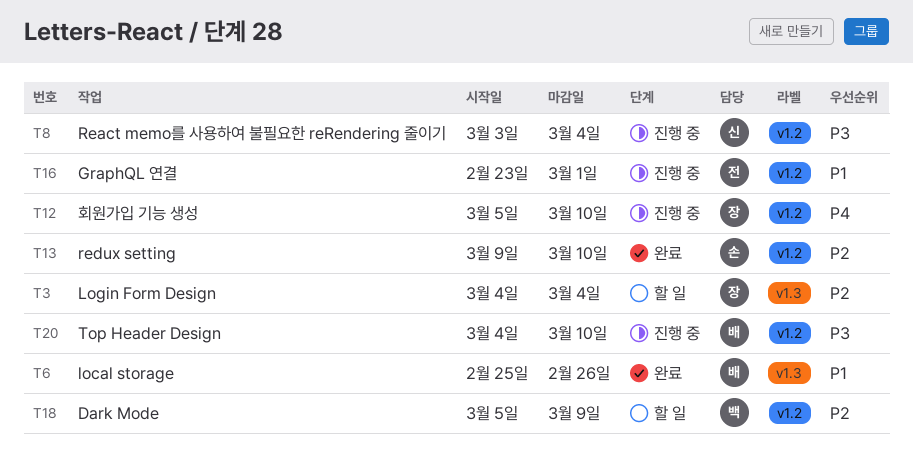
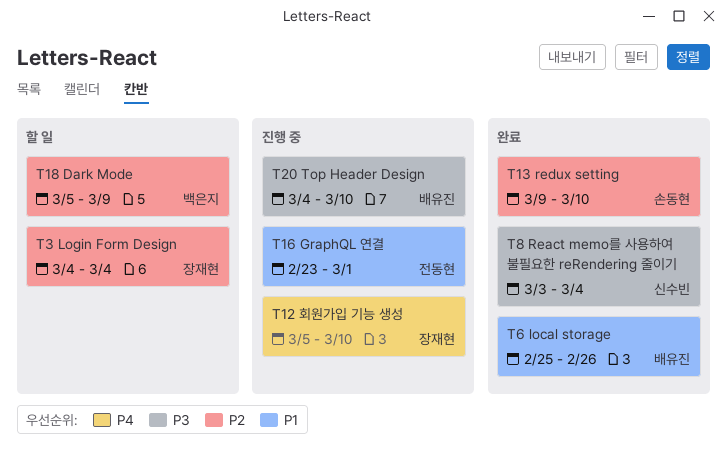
T8, status: 진행 중 -> 완료

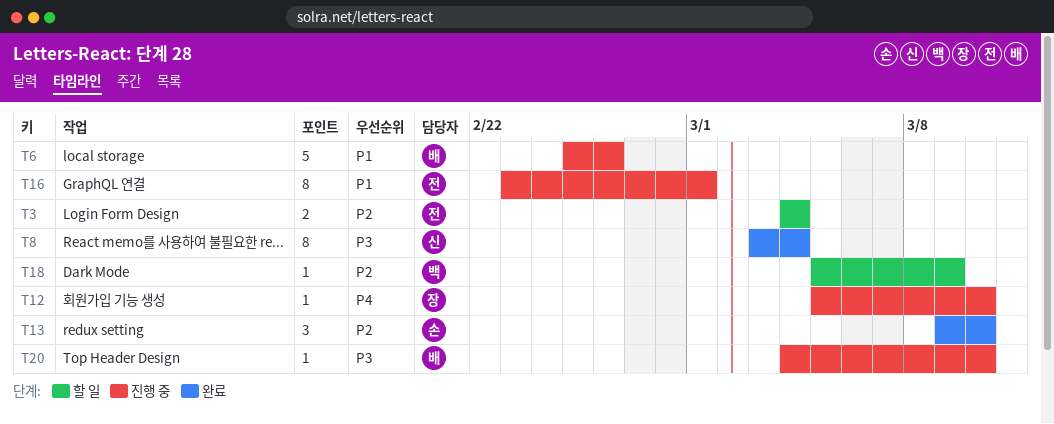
T3, owner: 장재현 -> 전동현
T6, status: 완료 -> 진행 중

